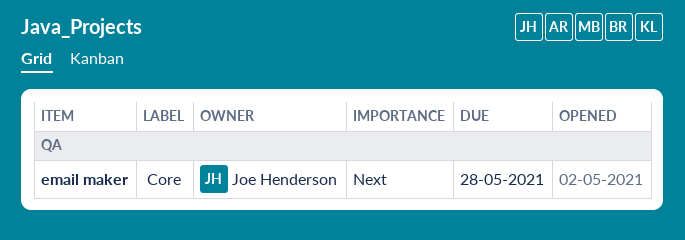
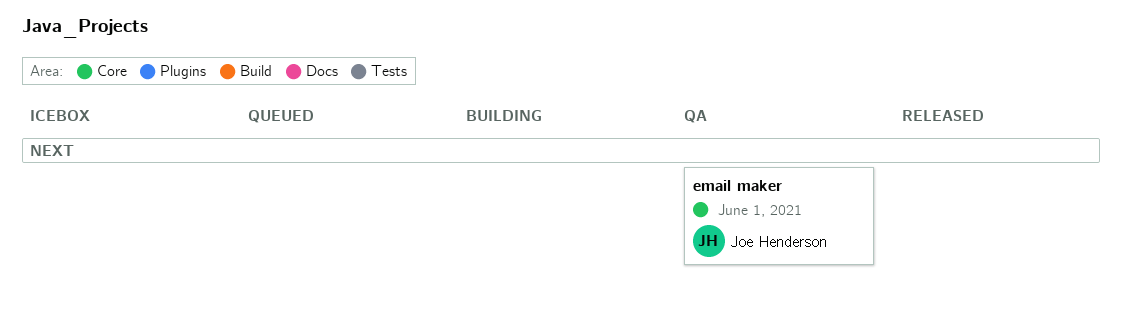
email maker, due: May 28 -> Jun 1

